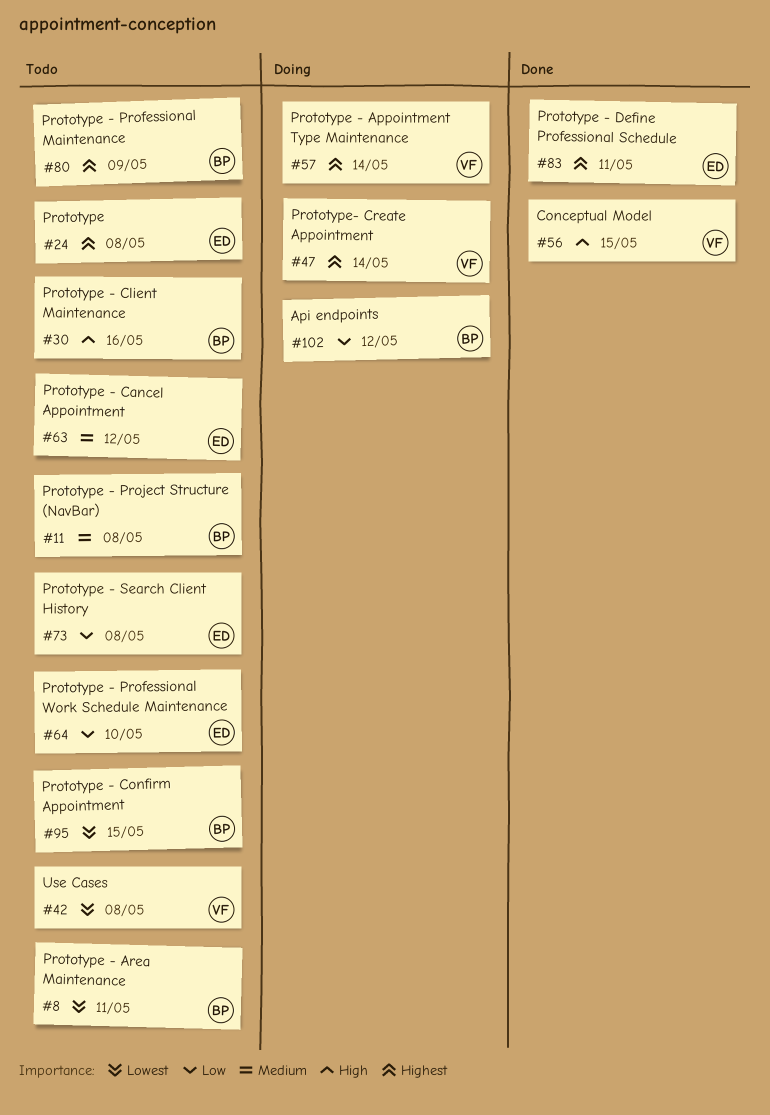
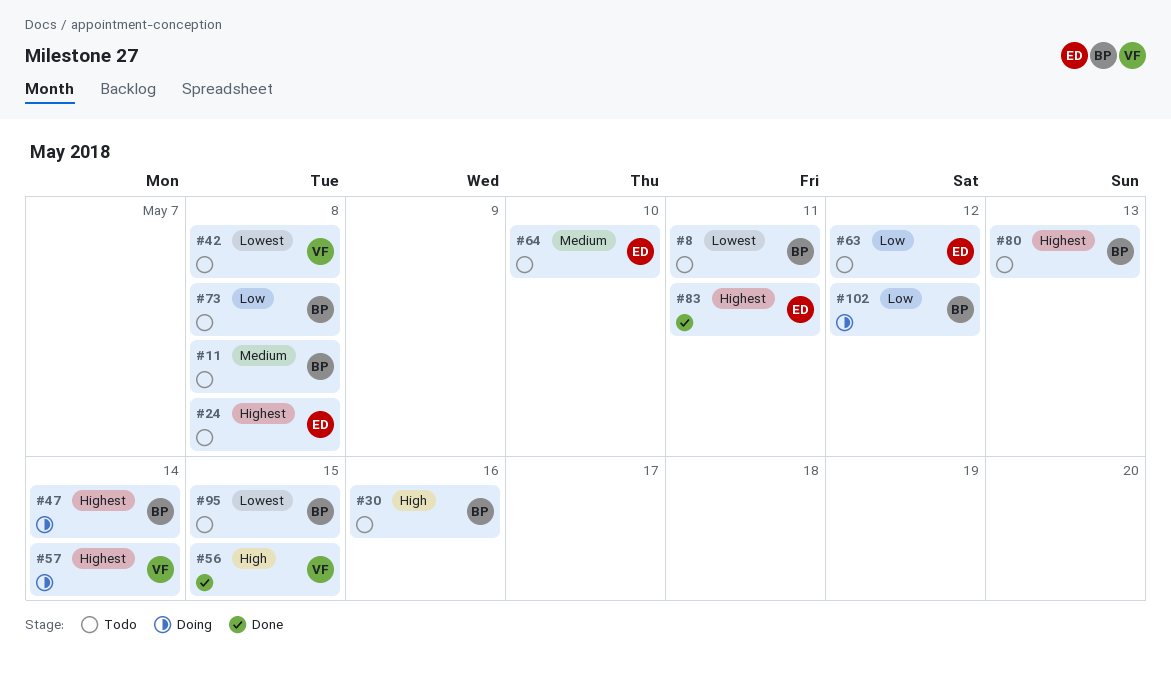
#47, owner: VF -> BP
#63, priority: Medium -> Low
#64, priority: Low -> Medium
#73, owner: ED -> BP
#80, due: May 9 -> May 13

